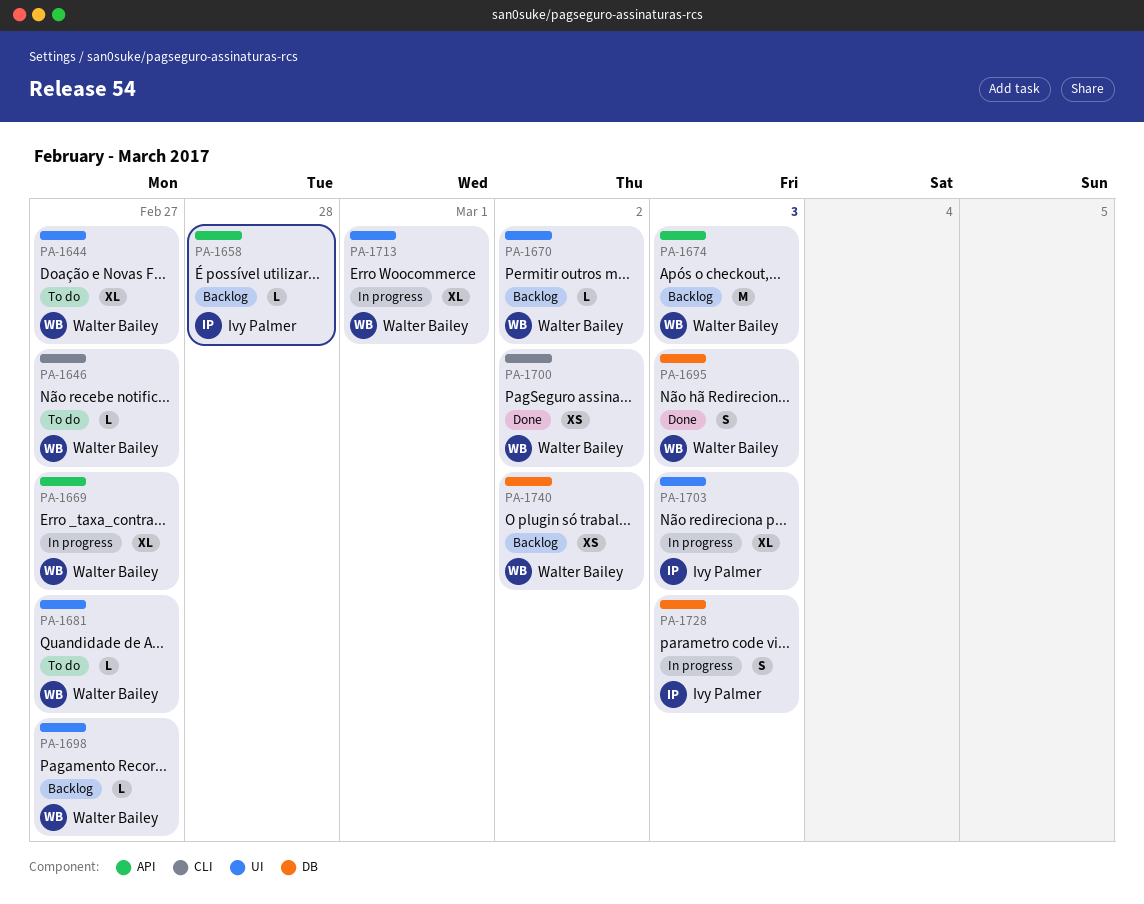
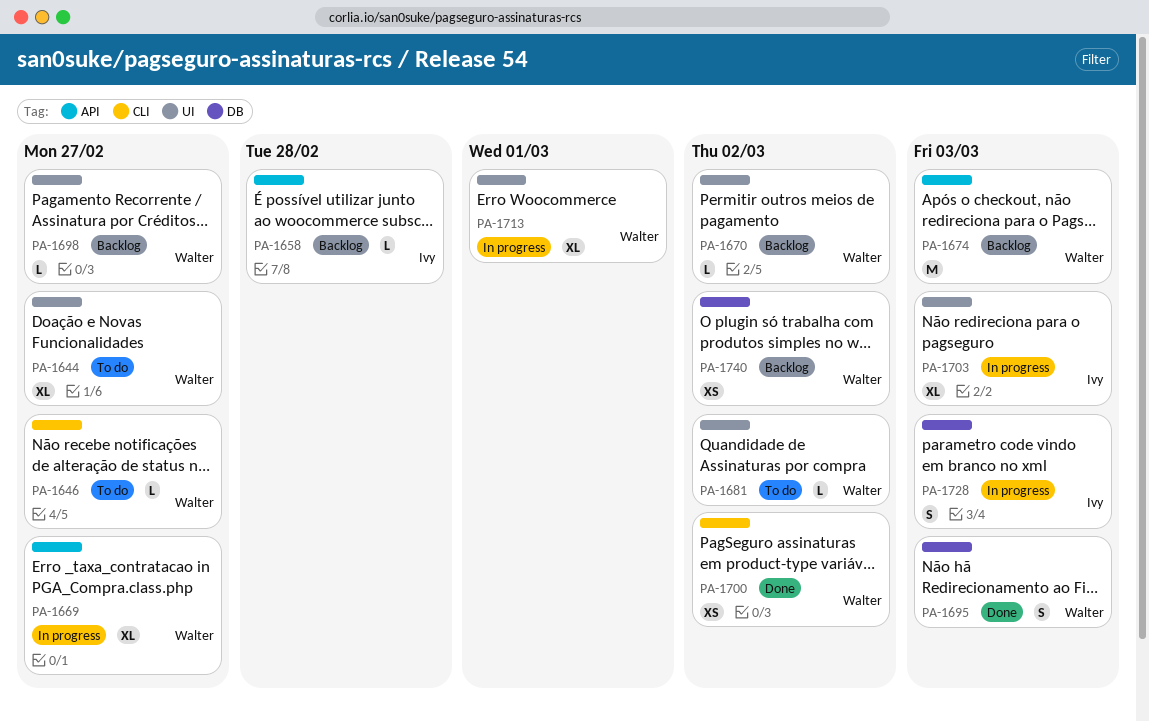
PA-1681, due: Feb 27 -> Mar 2

